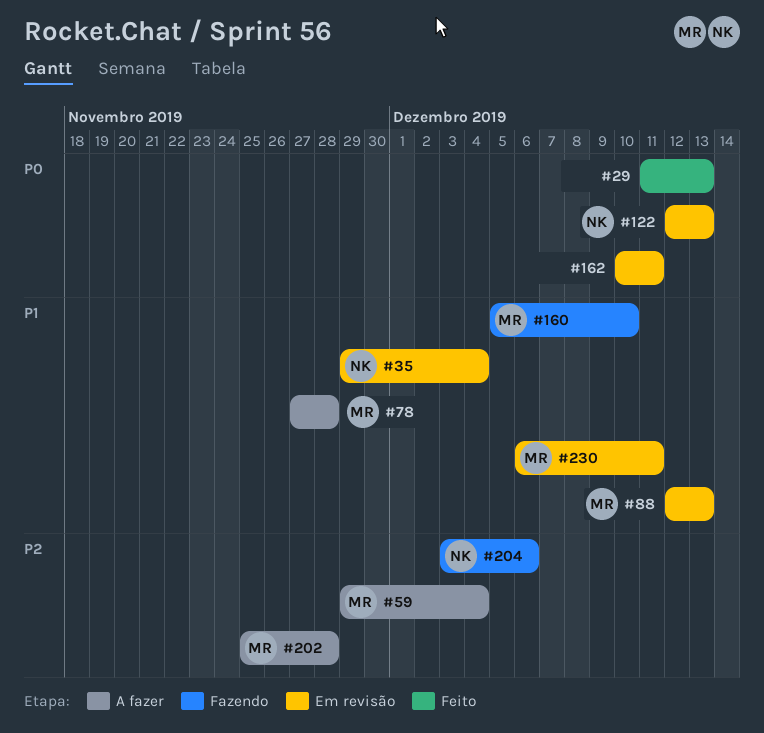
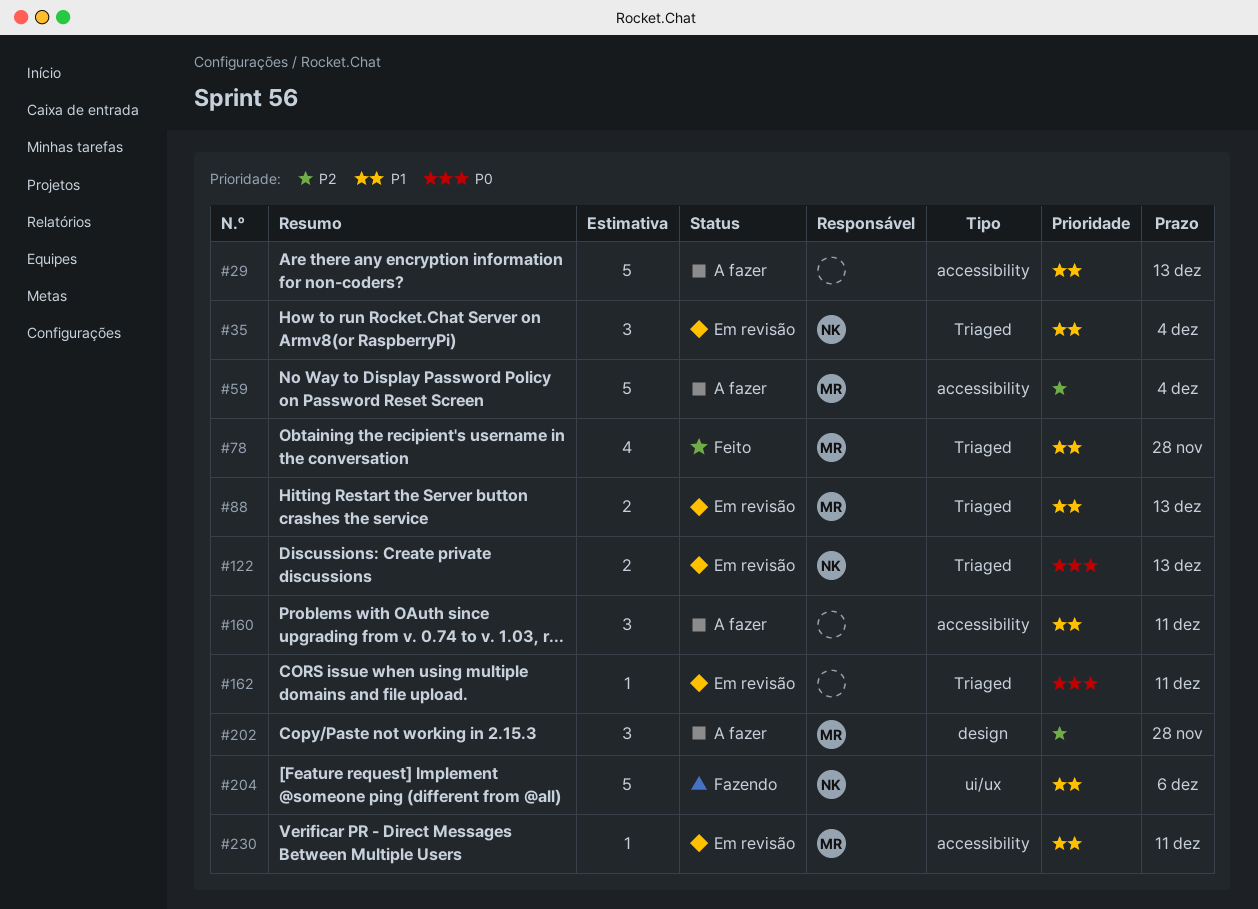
#29, status: Feito -> A fazer
#29, priority: P0 -> P1
#78, status: A fazer -> Feito
#160, status: Fazendo -> A fazer
#160, owner: MR -> none
#160, due: Dec 10 -> Dec 11
#204, priority: P2 -> P1

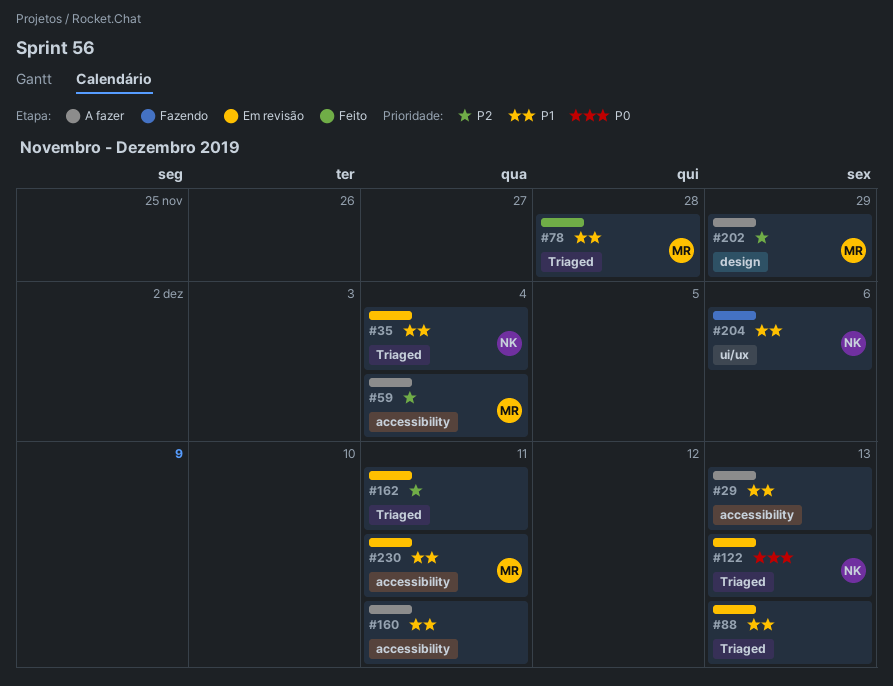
#88, owner: MR -> none
#162, priority: P0 -> P2
#202, due: Nov 28 -> Nov 29

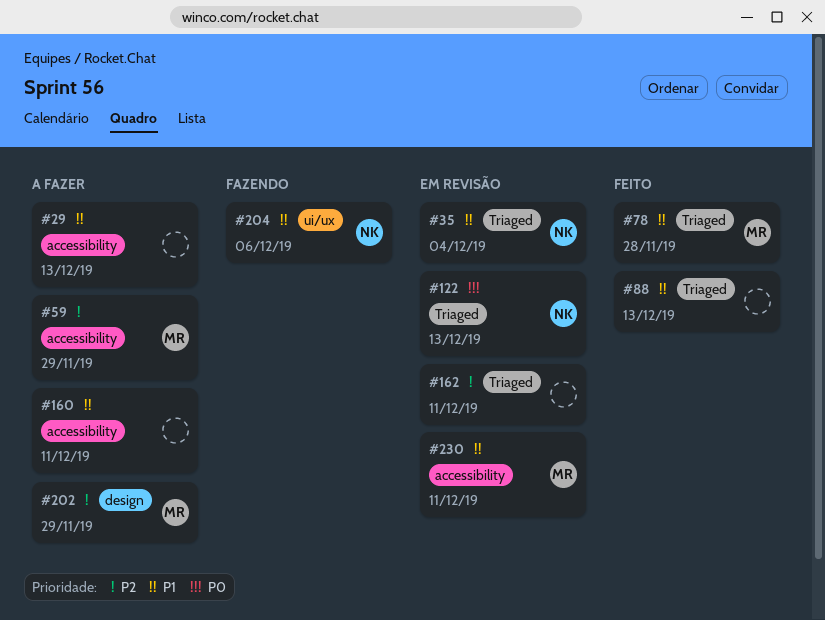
#59, due: Dec 4 -> Nov 29
#88, status: Em revisão -> Feito

